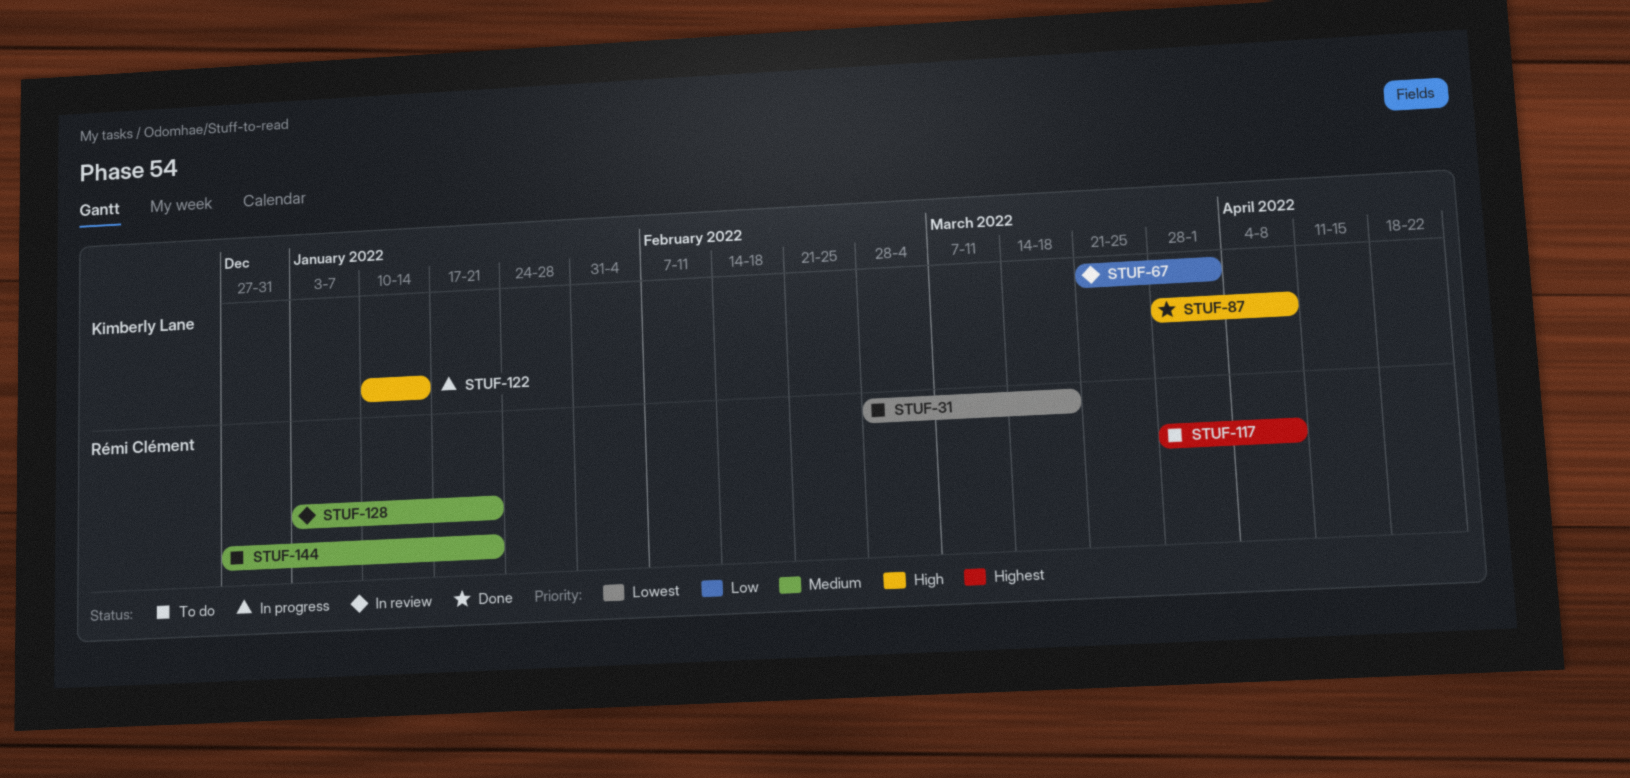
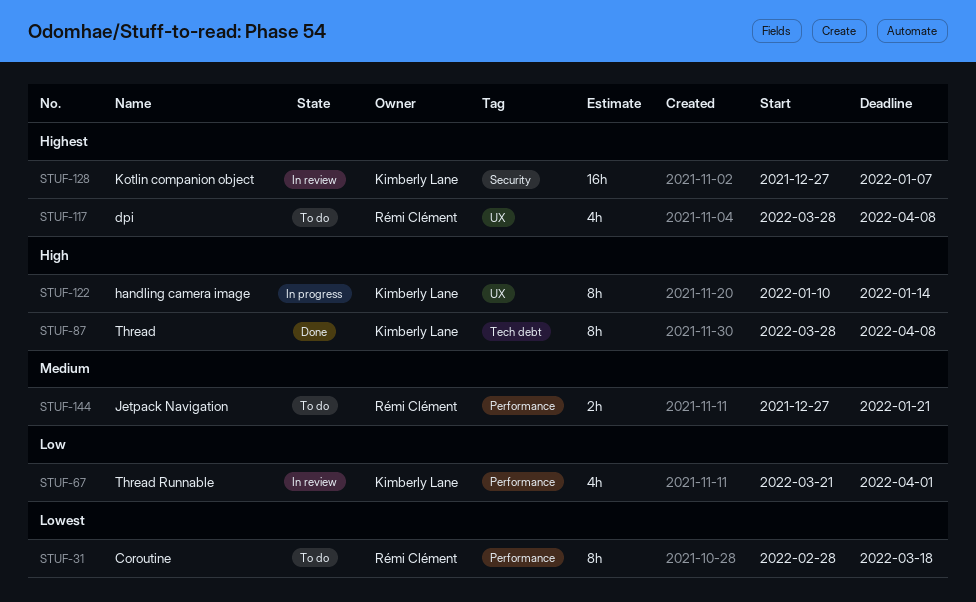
STUF-128, owner: Rémi Clément -> Kimberly Lane
STUF-128, priority: Medium -> Highest
STUF-128, start: Jan 3 -> Dec 27
STUF-128, due: Jan 21 -> Jan 7

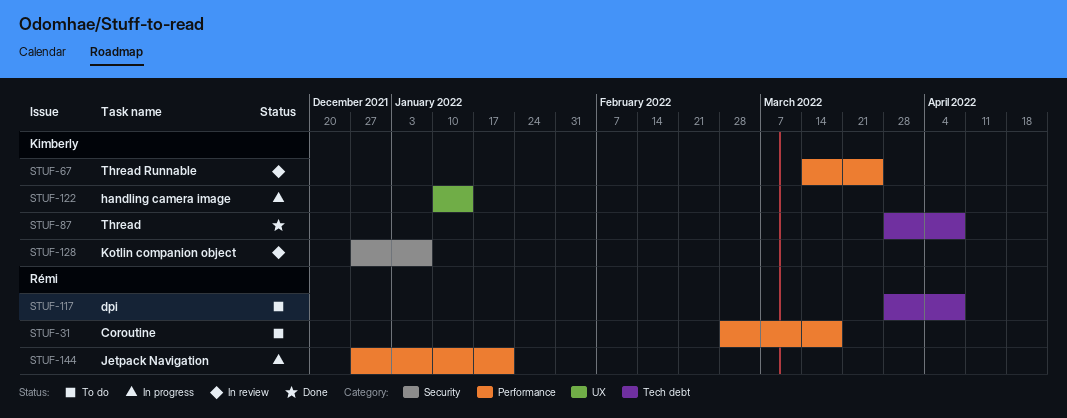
STUF-67, start: Mar 21 -> Mar 14
STUF-67, due: Apr 1 -> Mar 25
STUF-117, label: UX -> Tech debt
STUF-144, status: To do -> In progress

